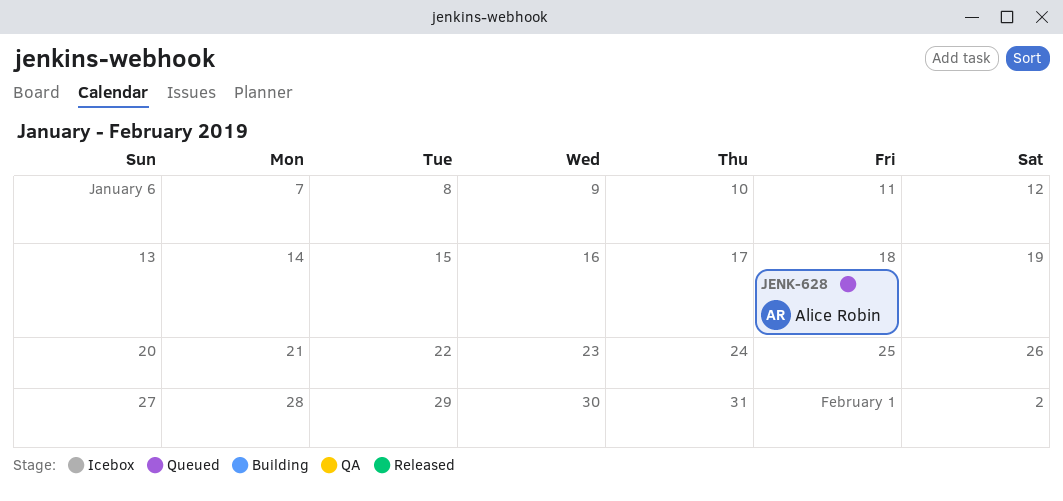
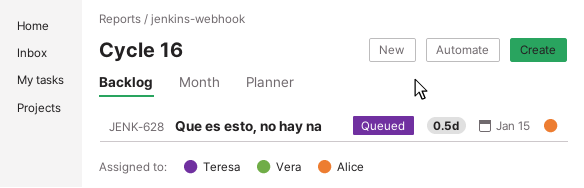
JENK-628, due: Jan 18 -> Jan 15

